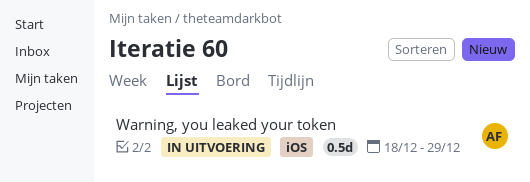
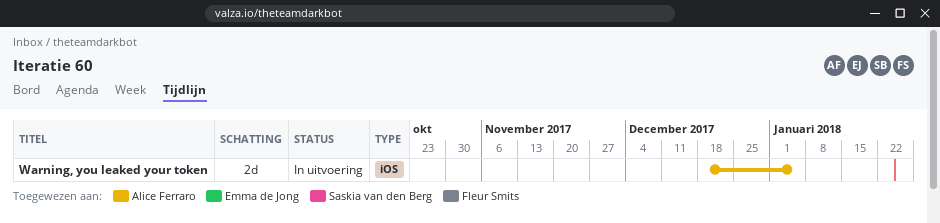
Warning, you leaked your token, estimate: 0.5d -> 2d
Warning, you leaked your token, due: Dec 29 -> Jan 5

